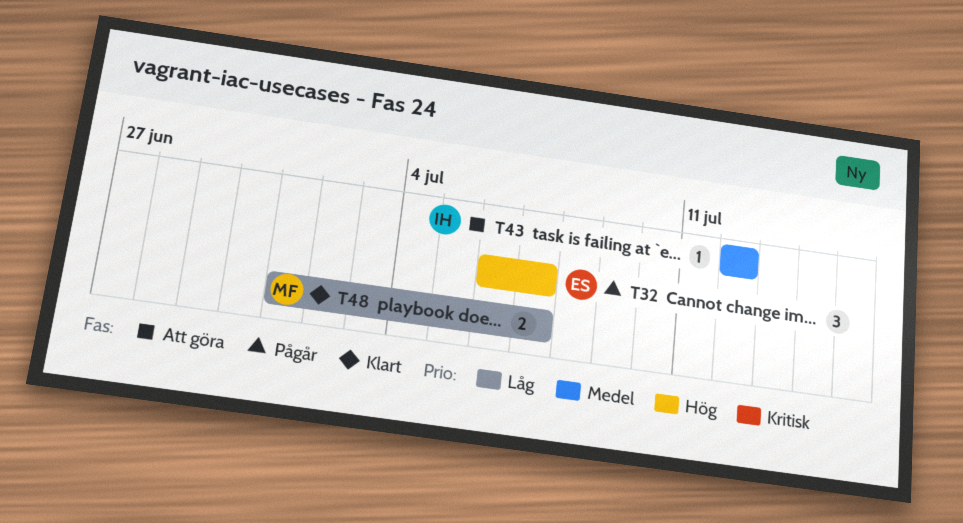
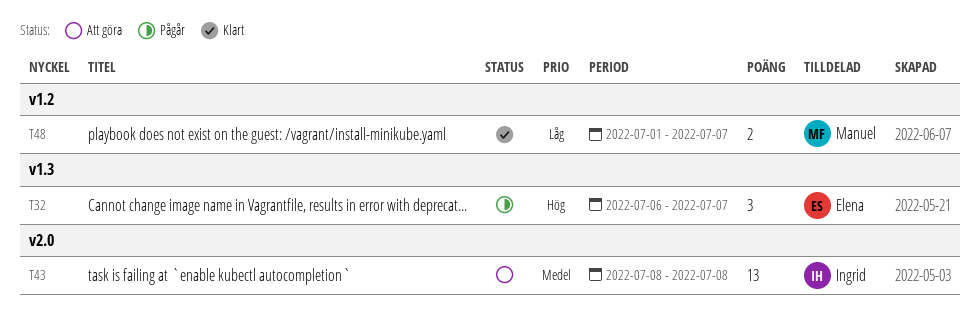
T43, estimate: 1 -> 13
T43, start: Jul 12 -> Jul 8
T43, due: Jul 12 -> Jul 8

